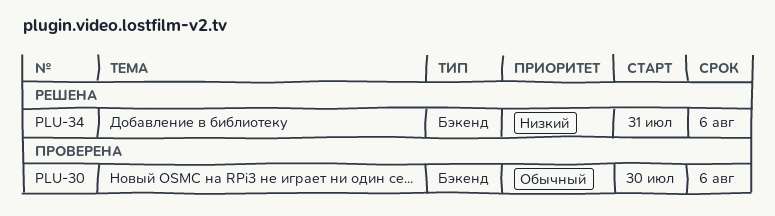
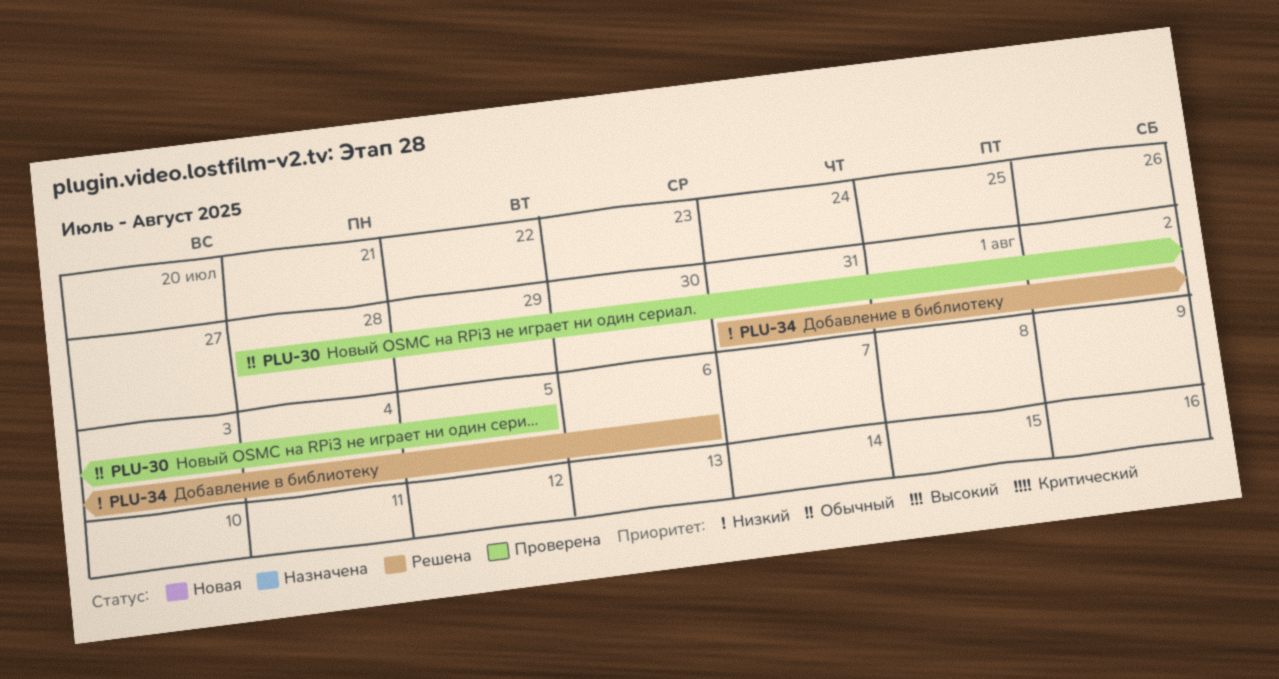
PLU-30, start: Jul 30 -> Jul 28
PLU-30, due: Aug 6 -> Aug 5

